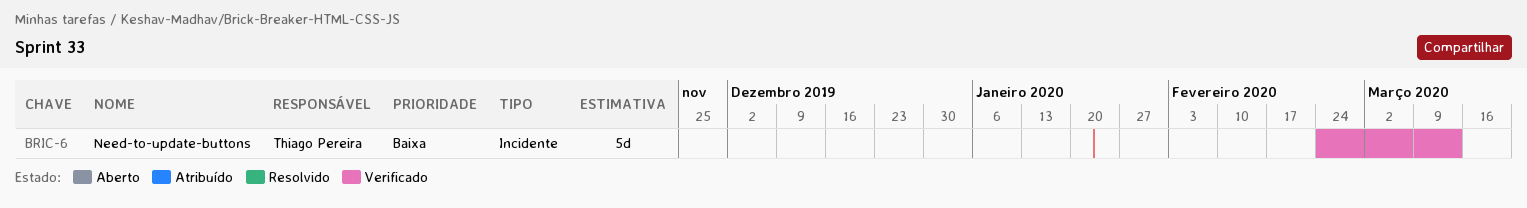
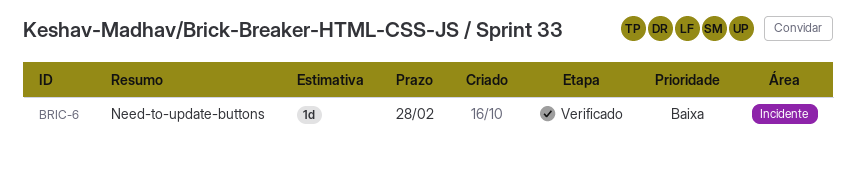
BRIC-6, estimate: 5d -> 1d
BRIC-6, due: Mar 13 -> Feb 28

